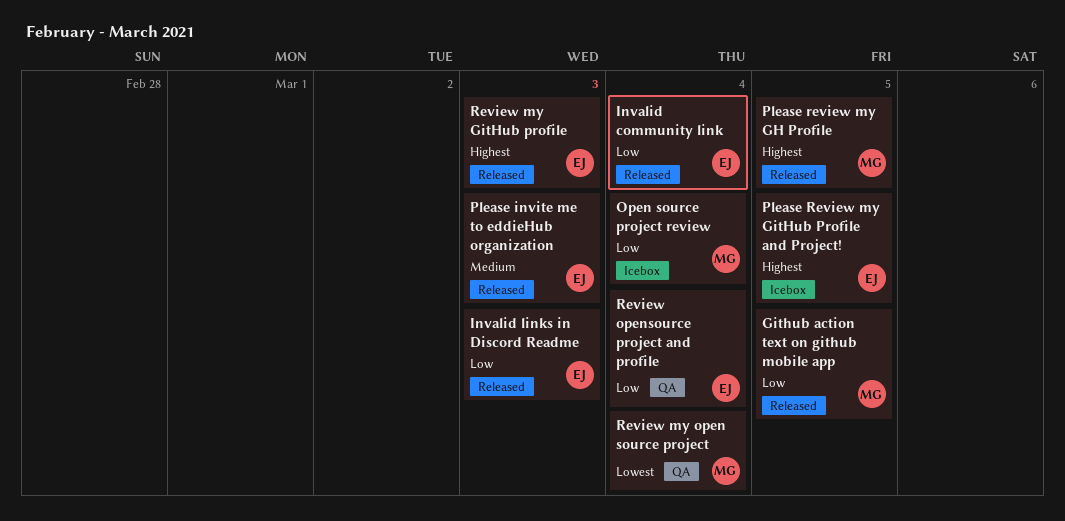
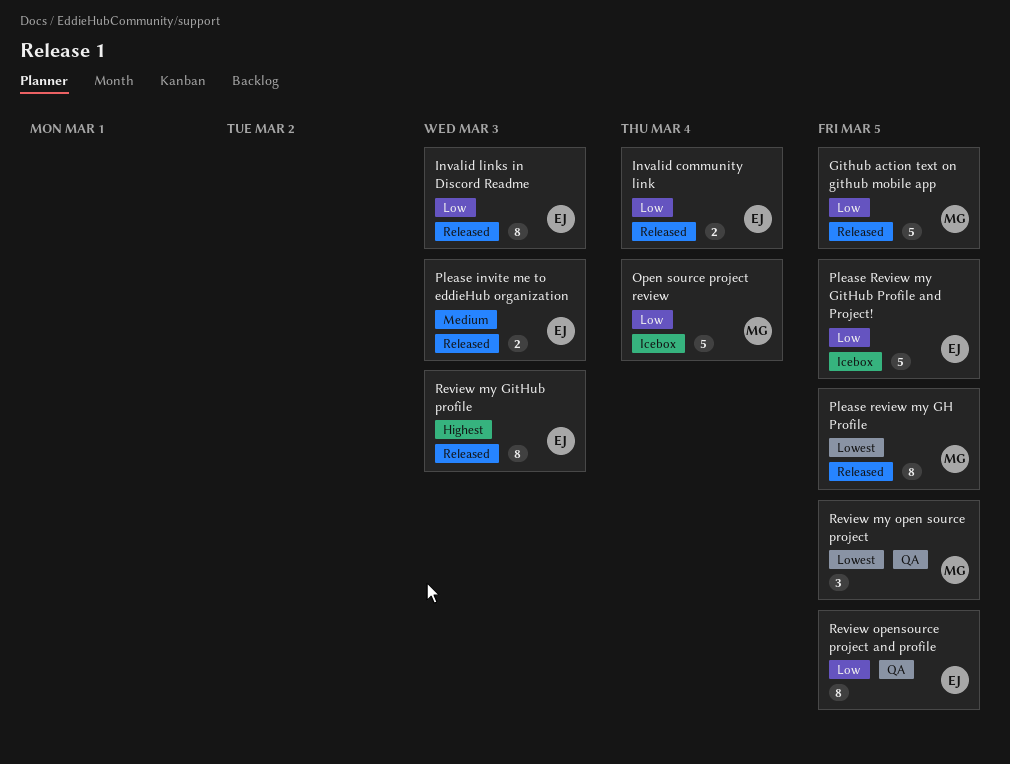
Please review my GH Profile, priority: Highest -> Lowest
Please Review my GitHub Profile and Project!, priority: Highest -> Low
Review my open source project, due: Mar 4 -> Mar 5
Review opensource project and profile, due: Mar 4 -> Mar 5

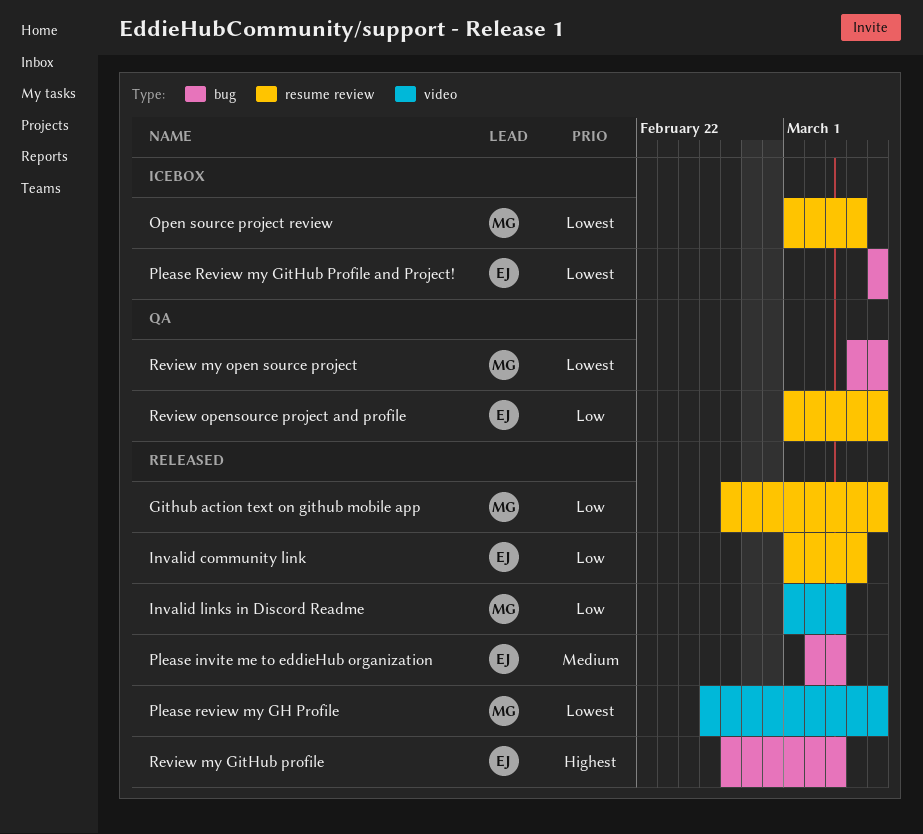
Invalid links in Discord Readme, owner: EJ -> MG
Open source project review, priority: Low -> Lowest
Please Review my GitHub Profile and Project!, priority: Low -> Lowest

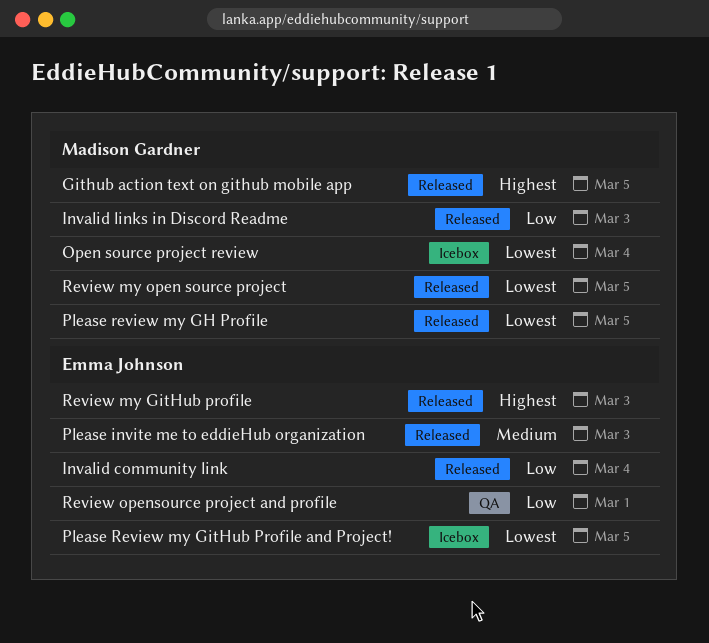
Github action text on github mobile app, priority: Low -> Highest
Review my open source project, status: QA -> Released
Review opensource project and profile, due: Mar 5 -> Mar 1

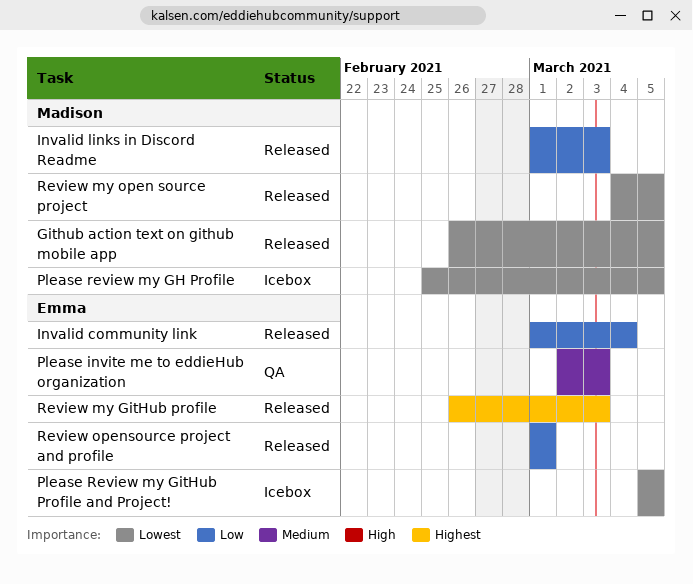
Github action text on github mobile app, priority: Highest -> Lowest
Open source project review: present -> none
Please invite me to eddieHub organization, status: Released -> QA
Please review my GH Profile, status: Released -> Icebox
Review opensource project and profile, status: QA -> Released

